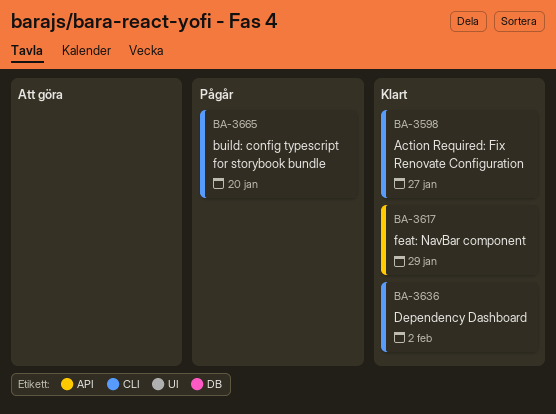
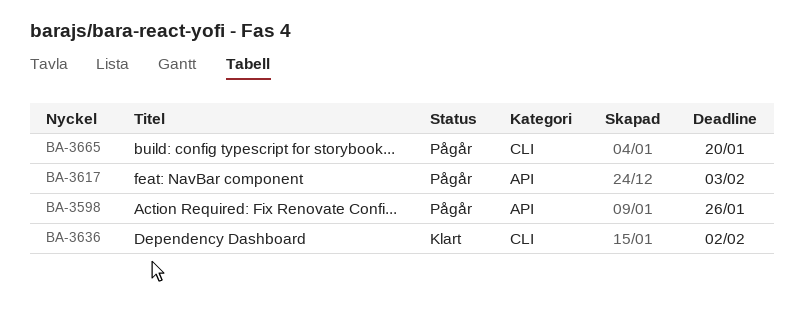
BA-3598, status: Klart -> Pågår
BA-3598, label: CLI -> API
BA-3598, due: Jan 27 -> Jan 26
BA-3617, status: Klart -> Pågår
BA-3617, due: Jan 29 -> Feb 3

